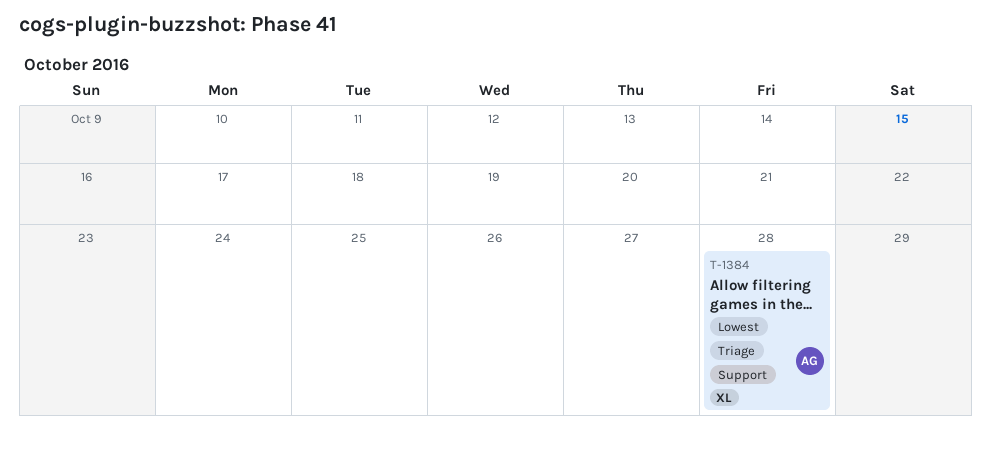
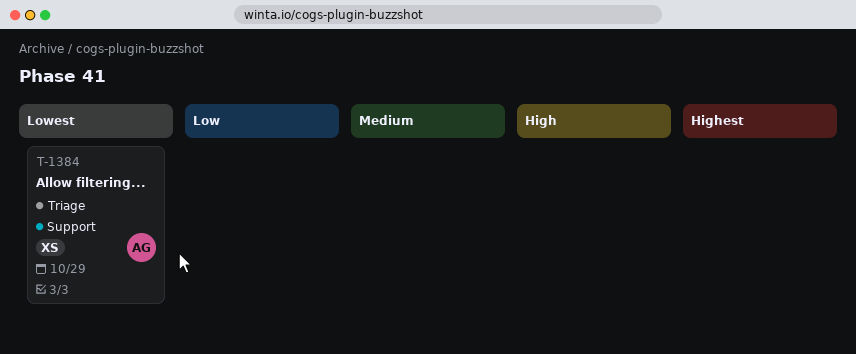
T-1384, estimate: XL -> XS
T-1384, due: Oct 28 -> Oct 29

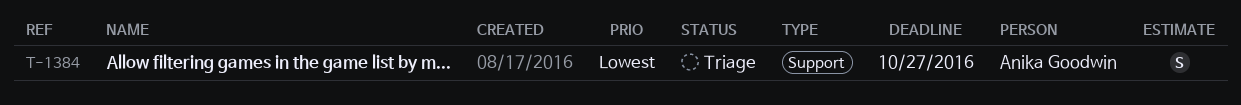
T-1384, estimate: XS -> S
T-1384, due: Oct 29 -> Oct 27

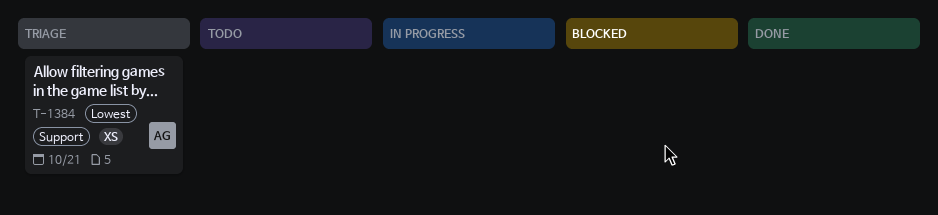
T-1384, estimate: S -> XS
T-1384, due: Oct 27 -> Oct 21

